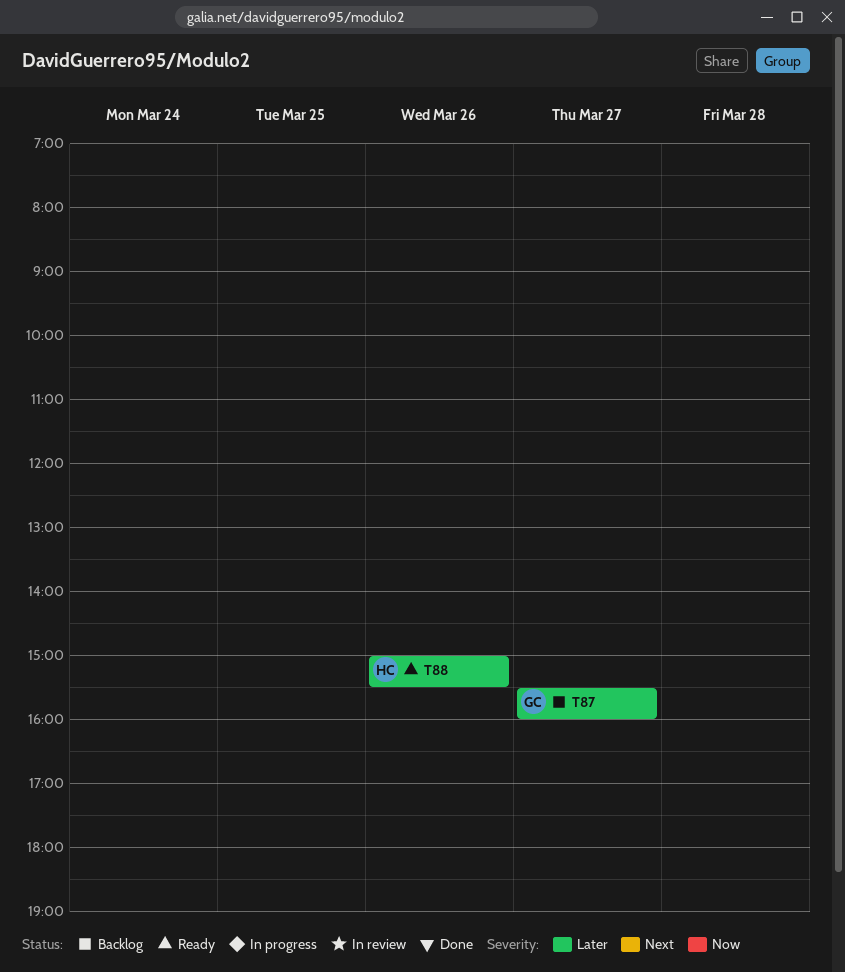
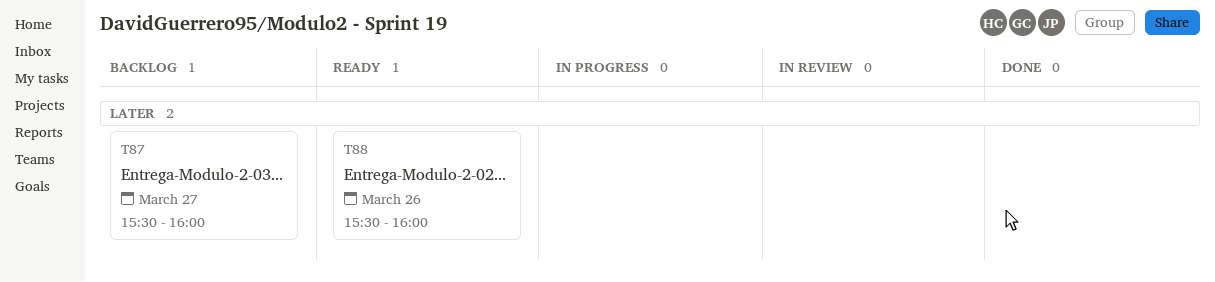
T88, begins: 15:00 -> 15:30
T88, ends: 15:30 -> 16:00

